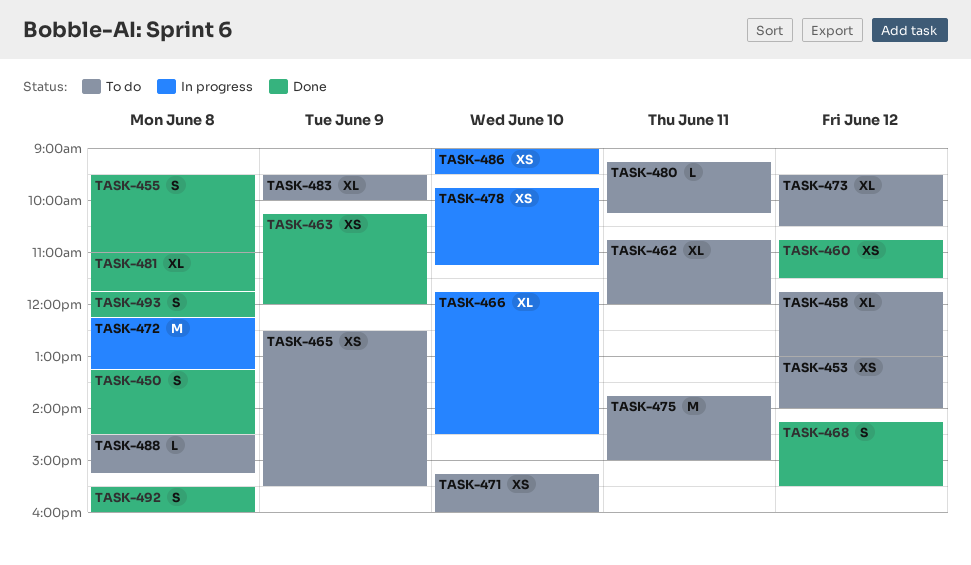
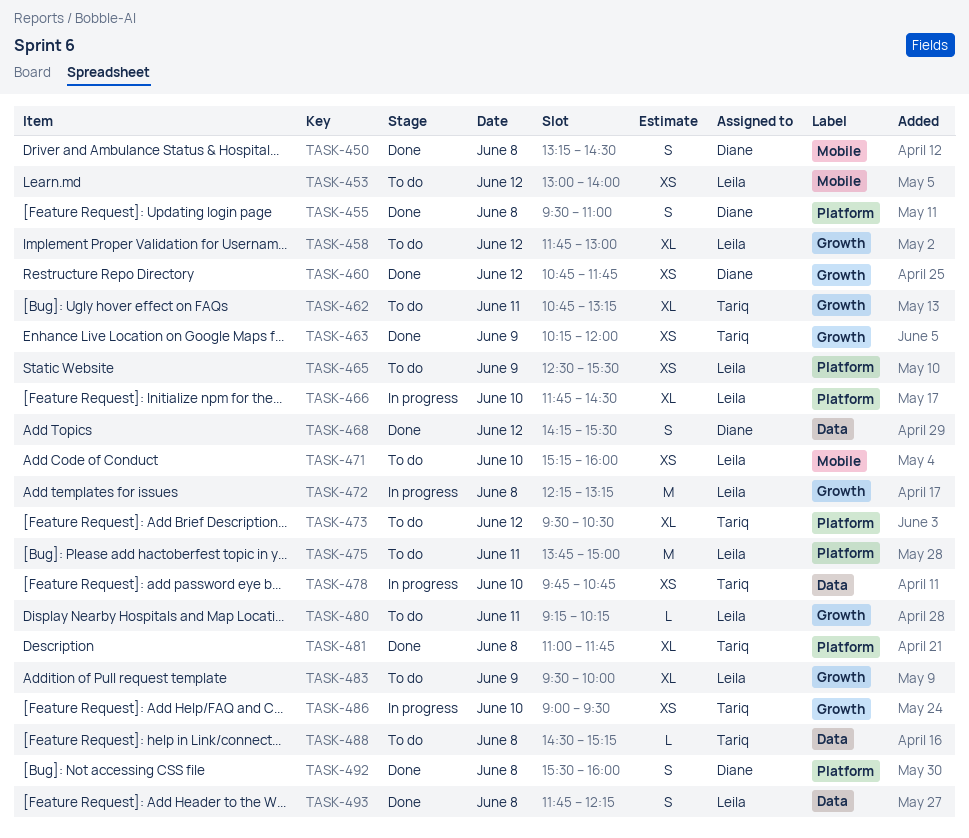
TASK-460, ends: 11:30 -> 11:45
TASK-462, ends: 12:00 -> 13:15
TASK-478, ends: 11:15 -> 10:45

